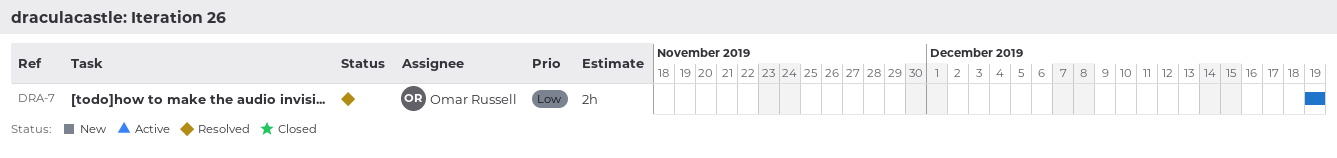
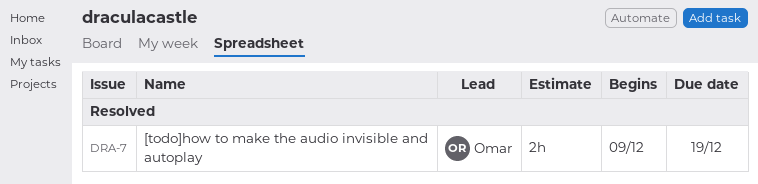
DRA-7, start: Dec 19 -> Dec 9

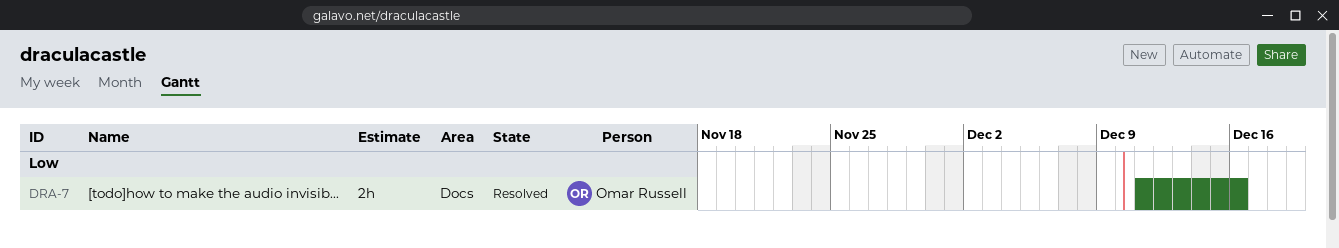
DRA-7, start: Dec 9 -> Dec 11
DRA-7, due: Dec 19 -> Dec 16

